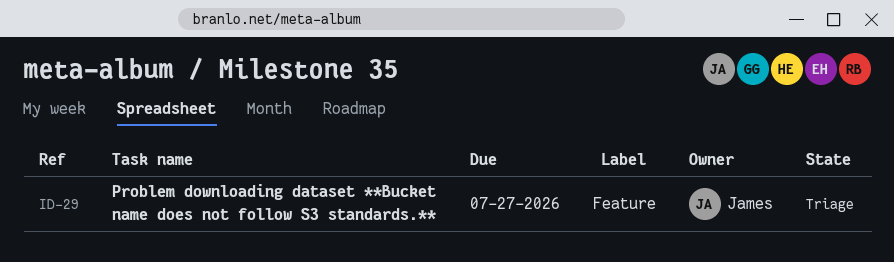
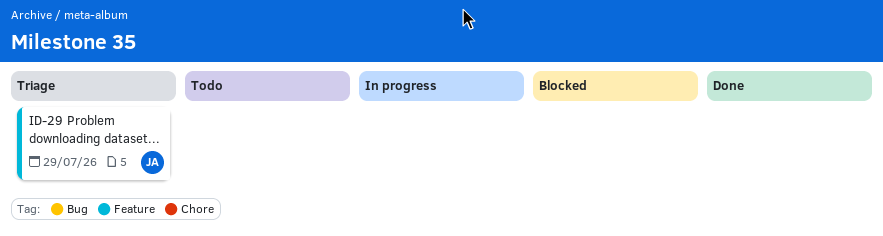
ID-29, due: Jul 27 -> Jul 29

